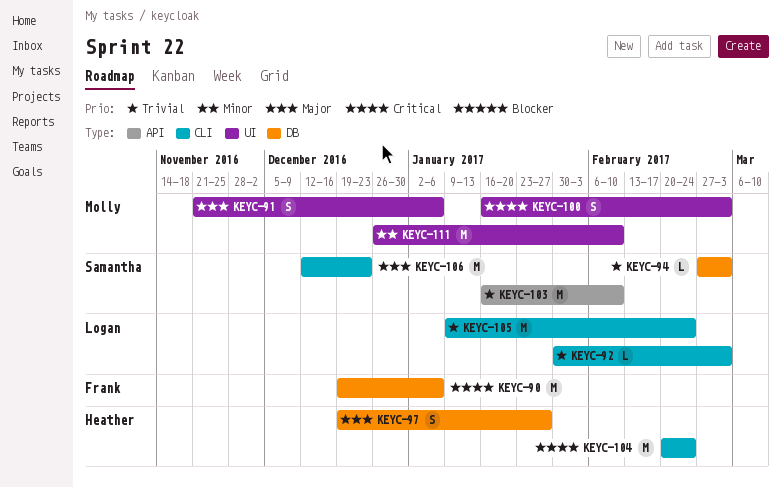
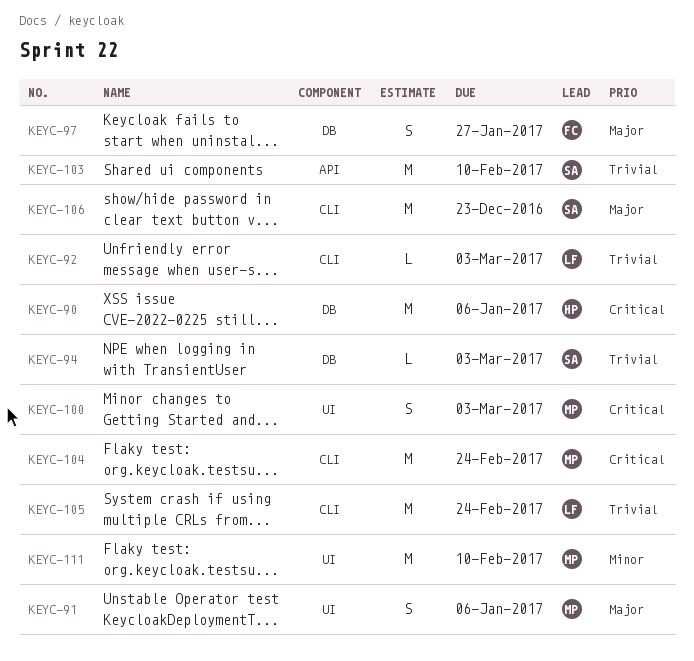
KEYC-90, owner: Frank -> Heather
KEYC-97, owner: Heather -> Frank
KEYC-104, owner: Heather -> Molly

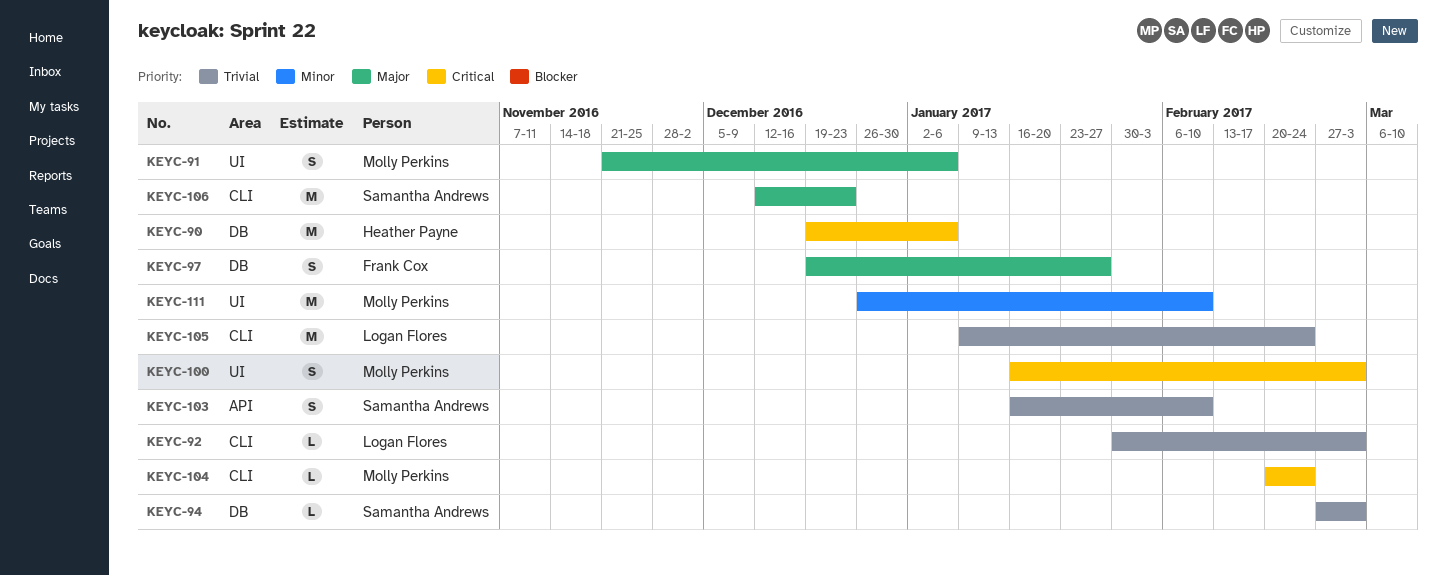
KEYC-103, estimate: M -> S
KEYC-104, estimate: M -> L

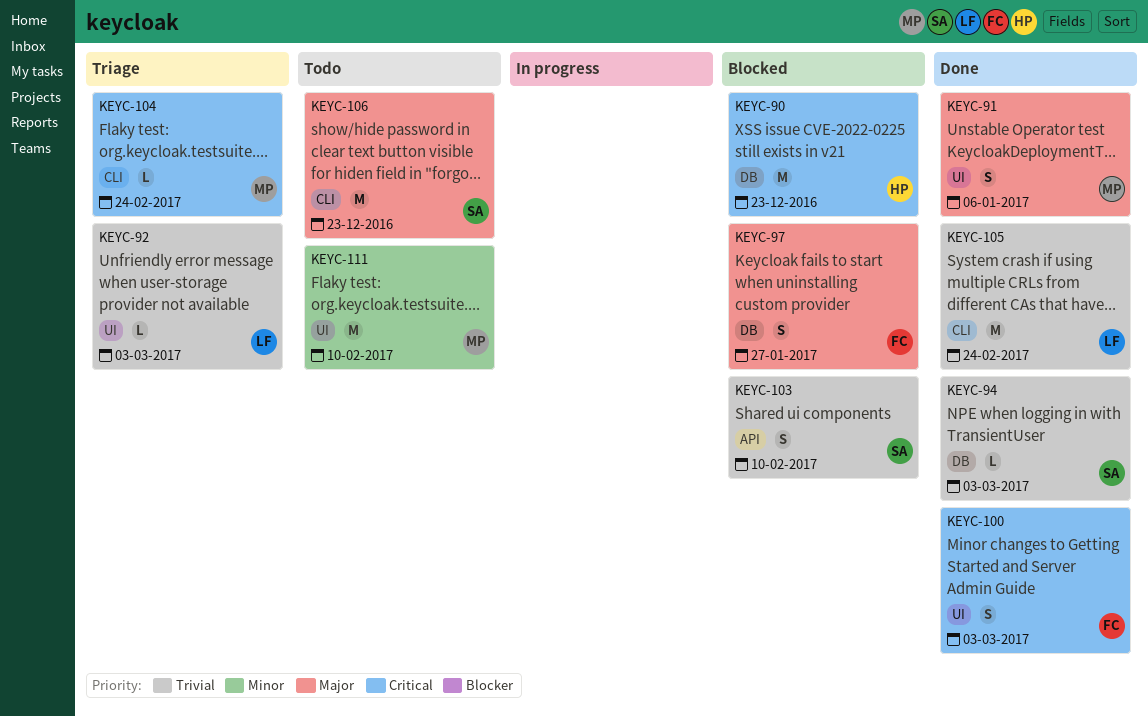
KEYC-90, due: Jan 6 -> Dec 23
KEYC-92, label: CLI -> UI
KEYC-100, owner: Molly Perkins -> Frank Cox

